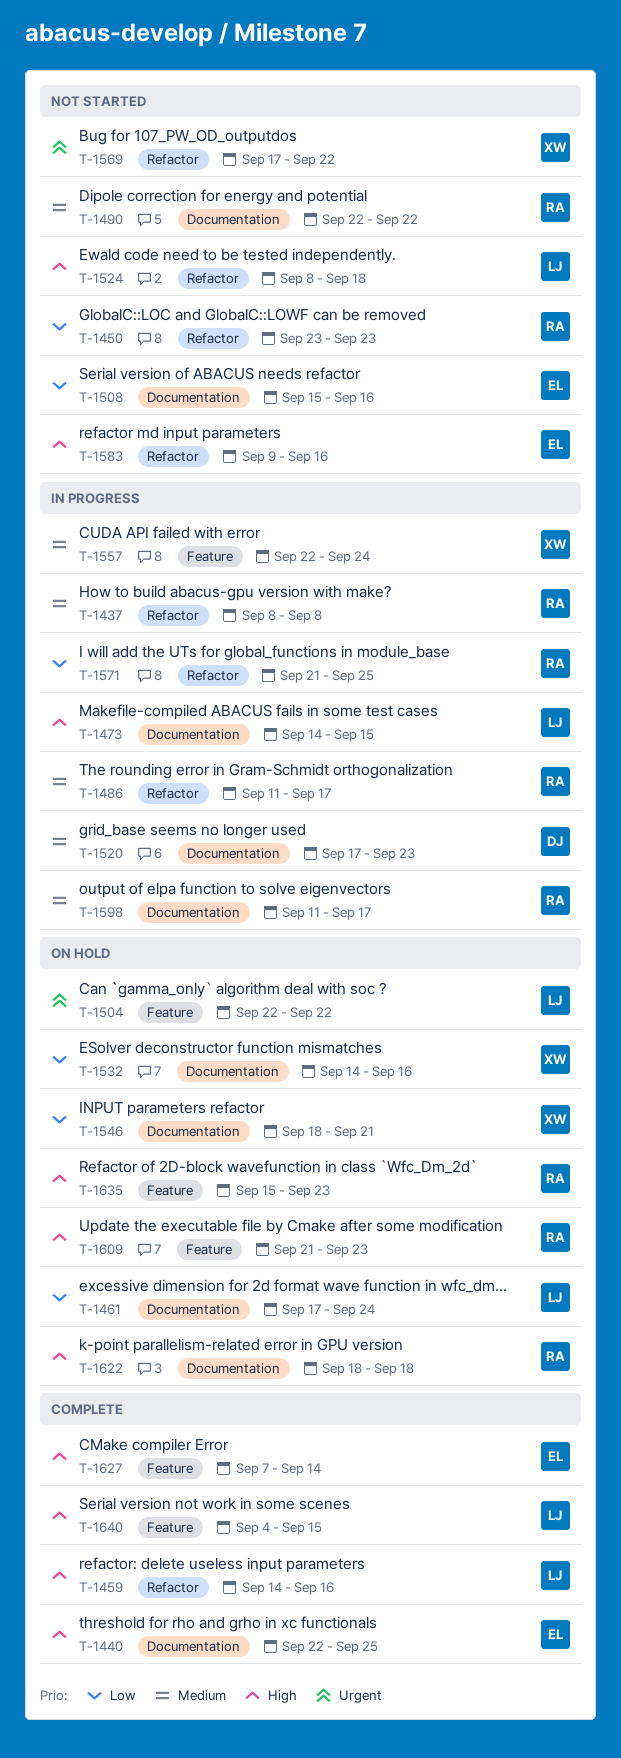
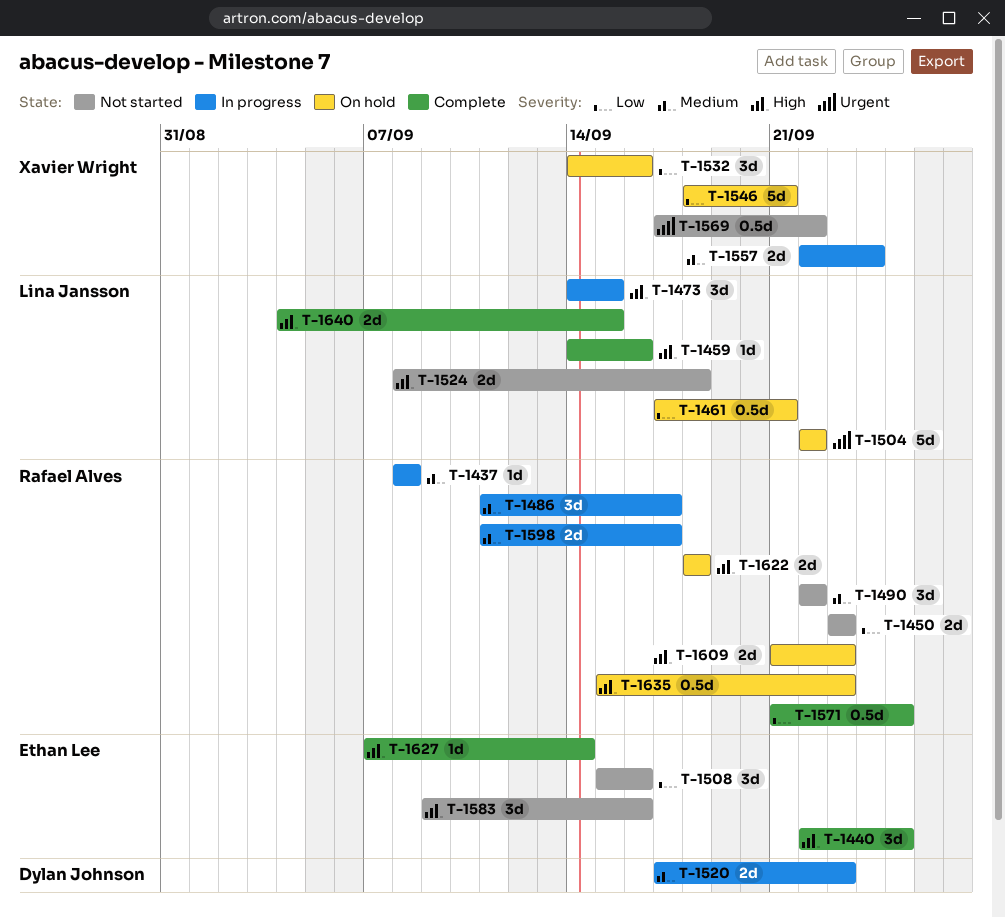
T-1461, due: Sep 24 -> Sep 21
T-1571, status: In progress -> Complete

